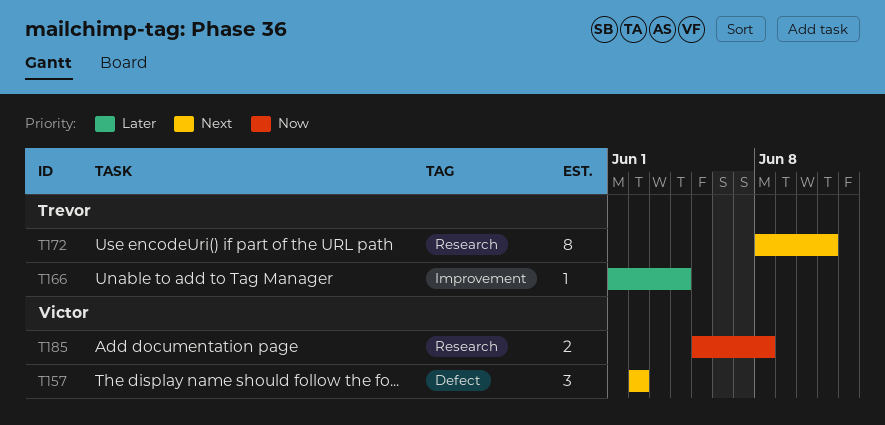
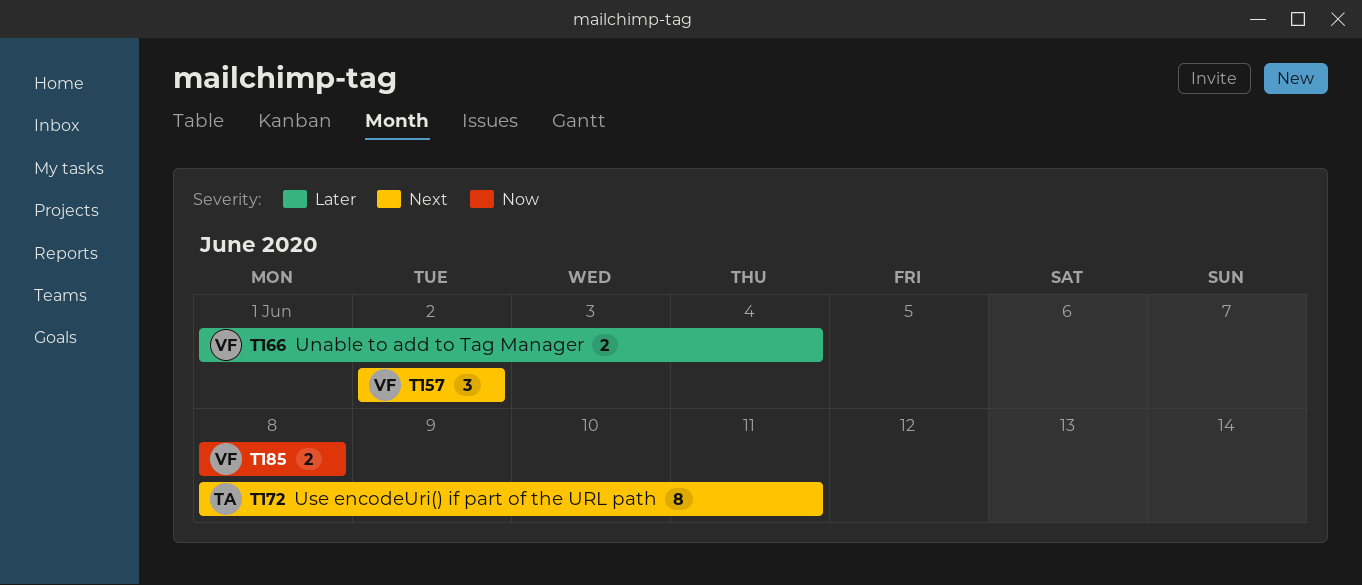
T166, owner: Trevor -> Victor
T166, estimate: 1 -> 2
T185, start: Jun 5 -> Jun 8

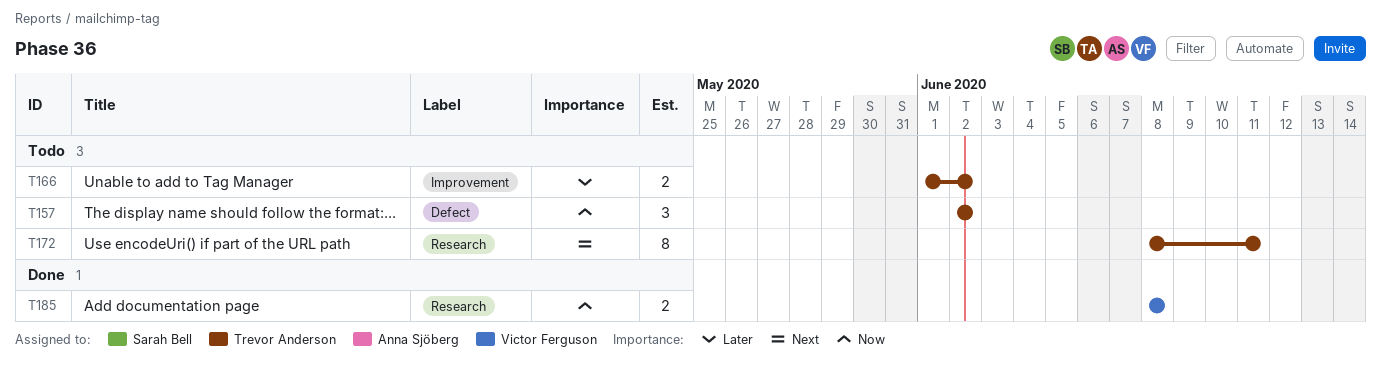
T157, owner: Victor Ferguson -> Trevor Anderson
T157, priority: Next -> Now
T166, owner: Victor Ferguson -> Trevor Anderson
T166, due: Jun 4 -> Jun 2

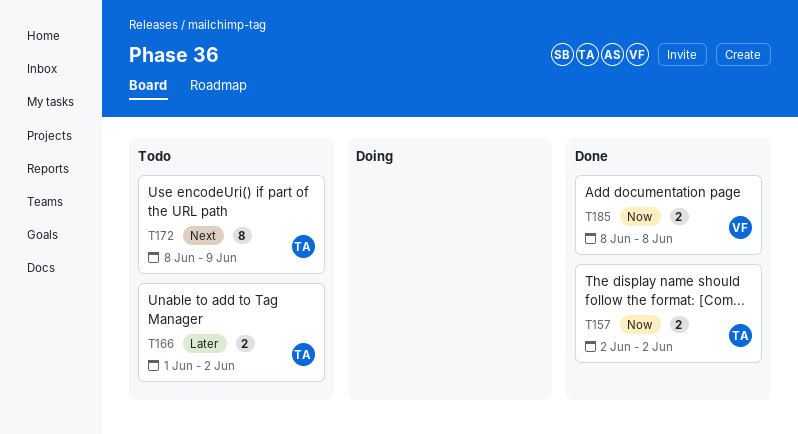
T157, status: Todo -> Done
T157, estimate: 3 -> 2
T172, due: Jun 11 -> Jun 9

